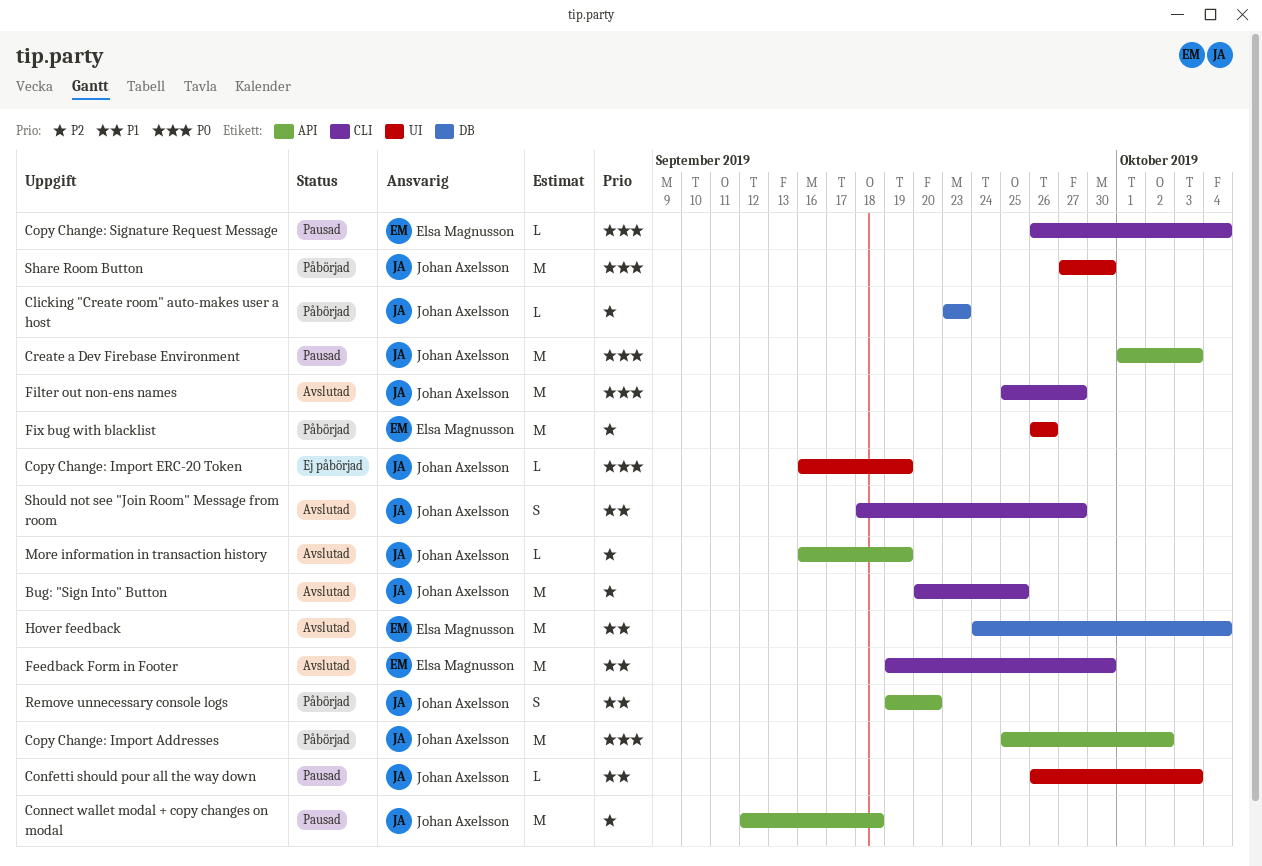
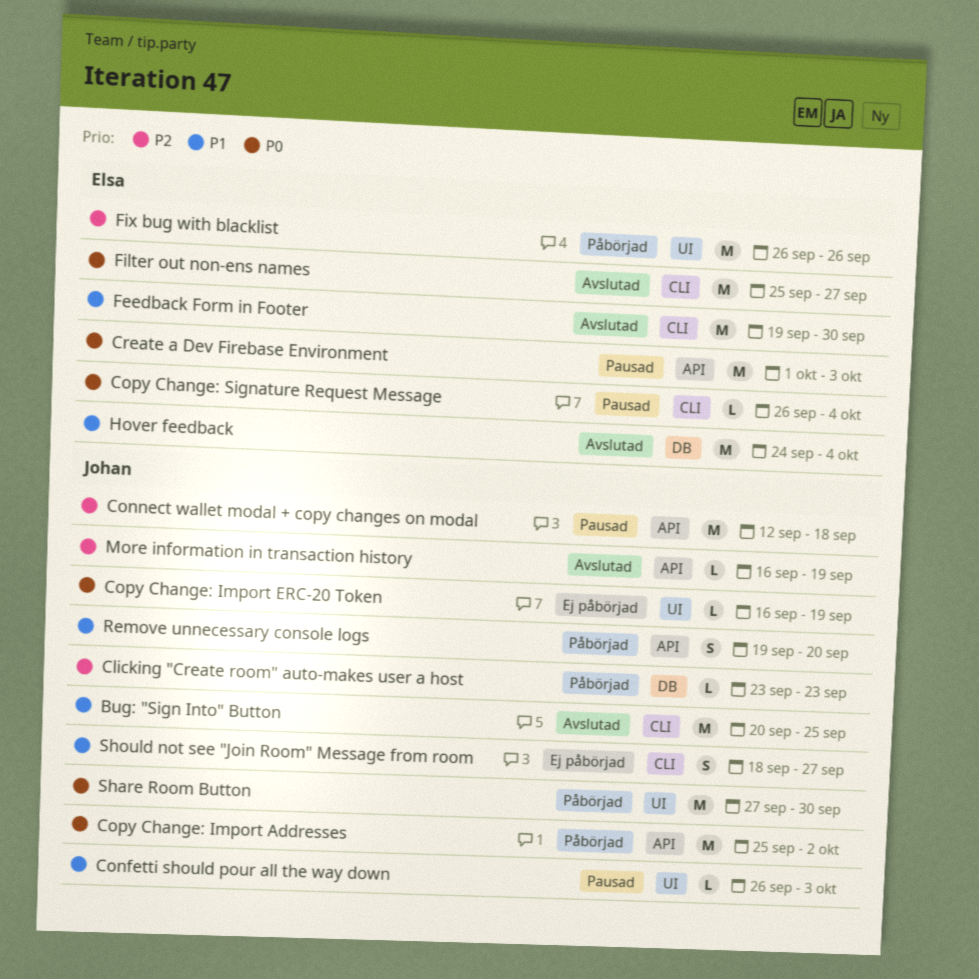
Bug: "Sign Into" Button, priority: P2 -> P1
Create a Dev Firebase Environment, owner: Johan Axelsson -> Elsa Magnusson
Filter out non-ens names, owner: Johan Axelsson -> Elsa Magnusson
Should not see "Join Room" Message from room, status: Avslutad -> Ej påbörjad

